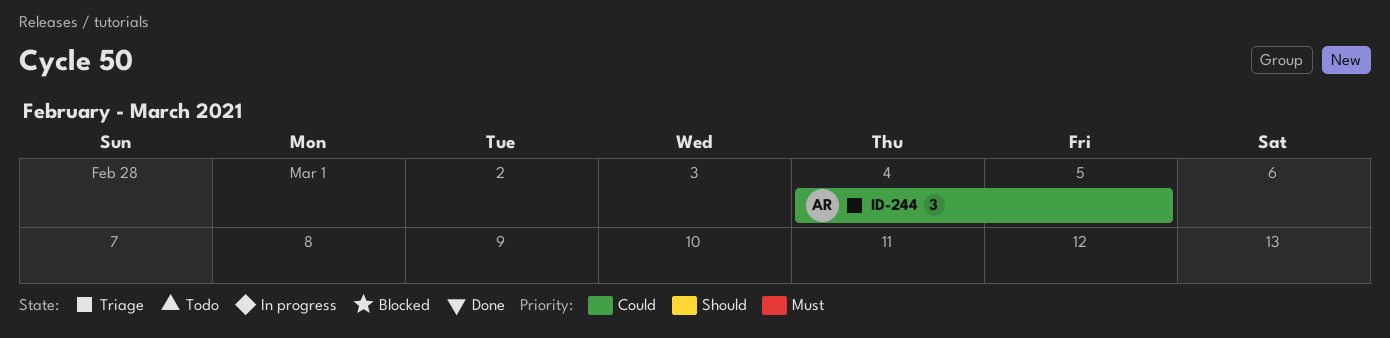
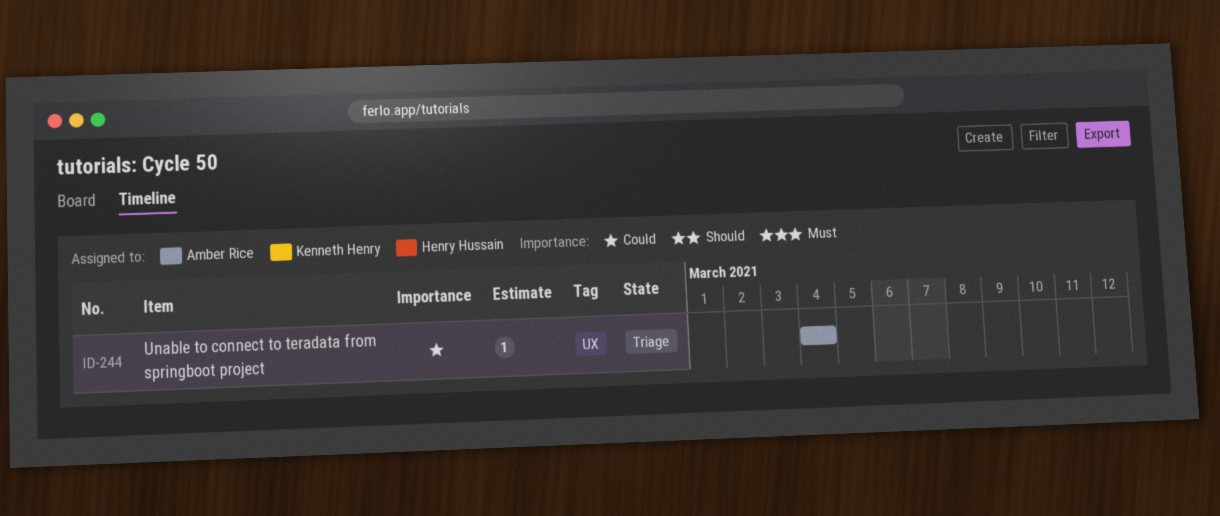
ID-244, estimate: 3 -> 1
ID-244, due: Mar 5 -> Mar 4

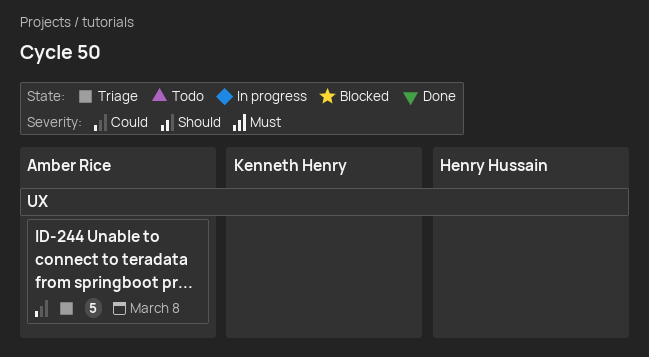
ID-244, estimate: 1 -> 5
ID-244, due: Mar 4 -> Mar 8

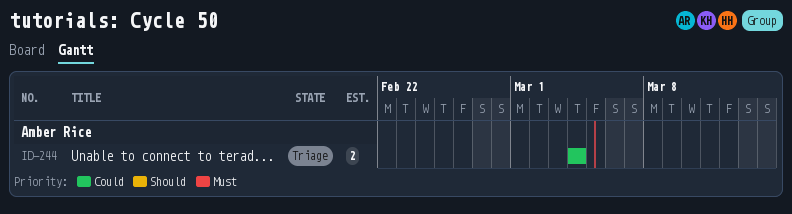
ID-244, estimate: 5 -> 2
ID-244, due: Mar 8 -> Mar 4

